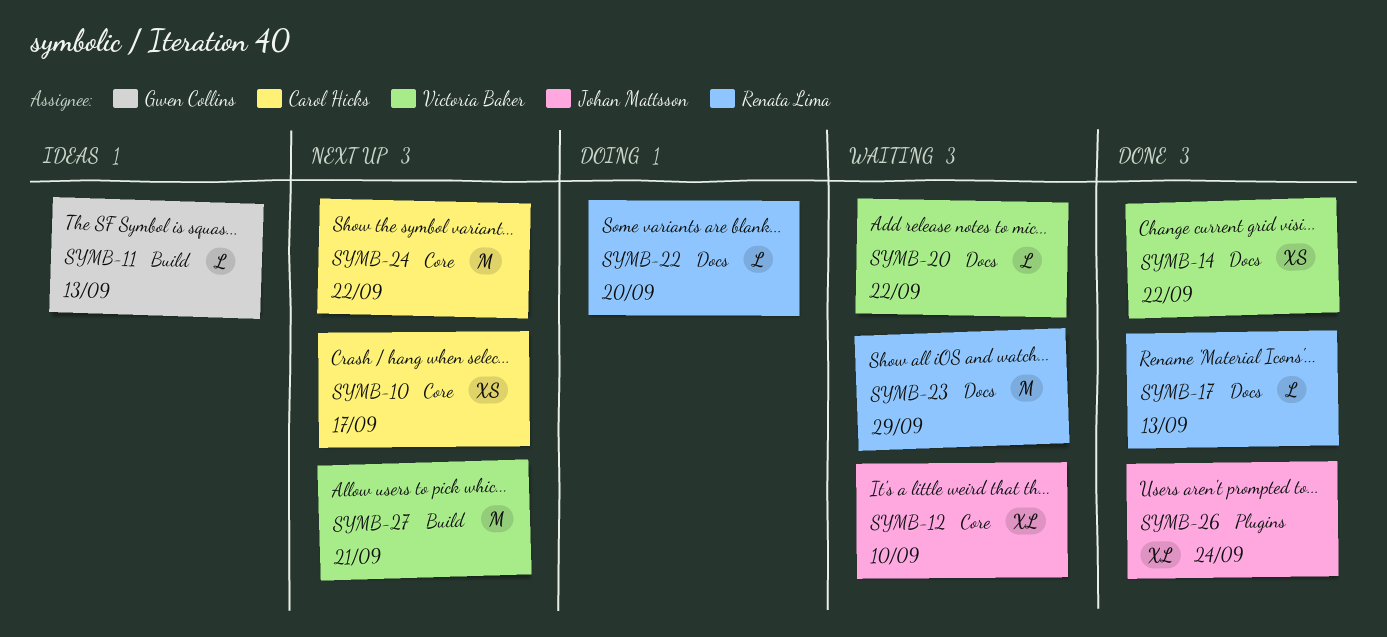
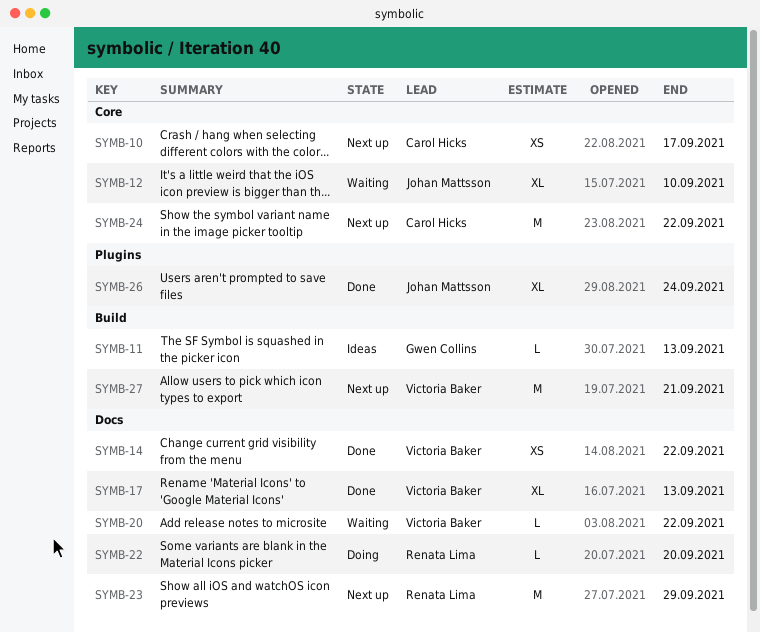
SYMB-17, owner: Renata Lima -> Victoria Baker
SYMB-17, estimate: L -> XL
SYMB-23, status: Waiting -> Next up

